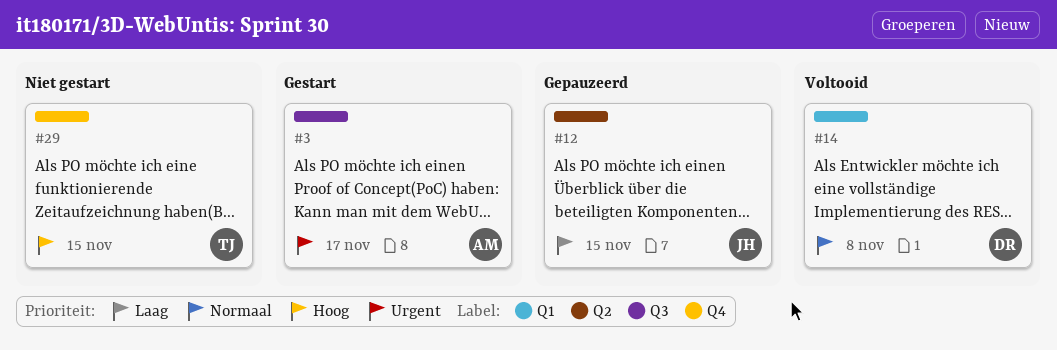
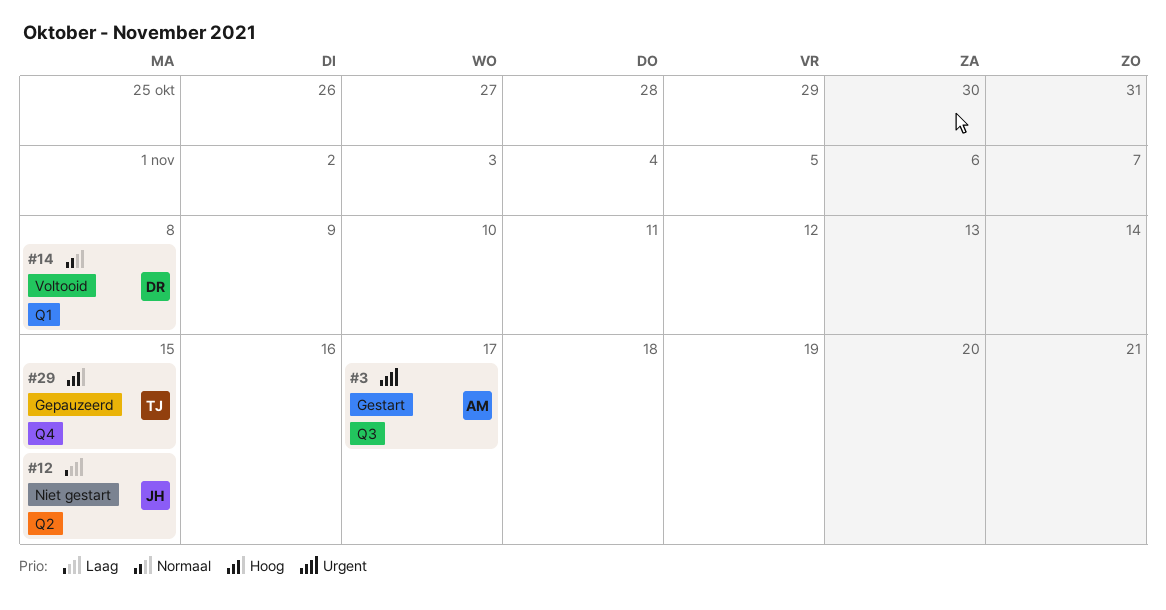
#12, status: Gepauzeerd -> Niet gestart
#29, status: Niet gestart -> Gepauzeerd

